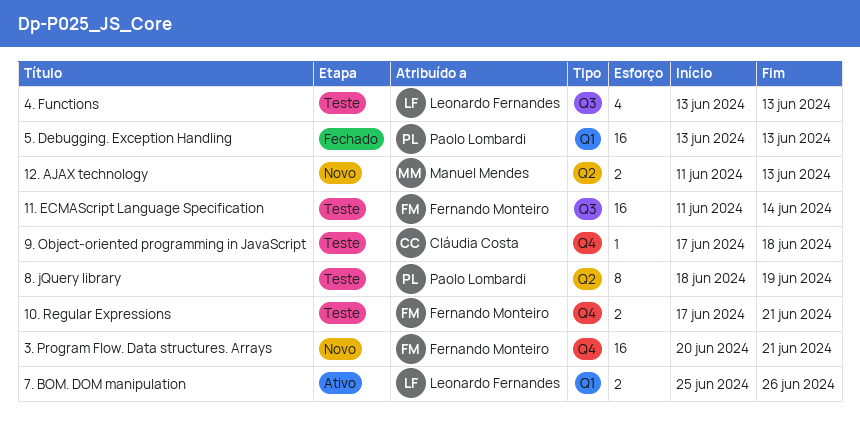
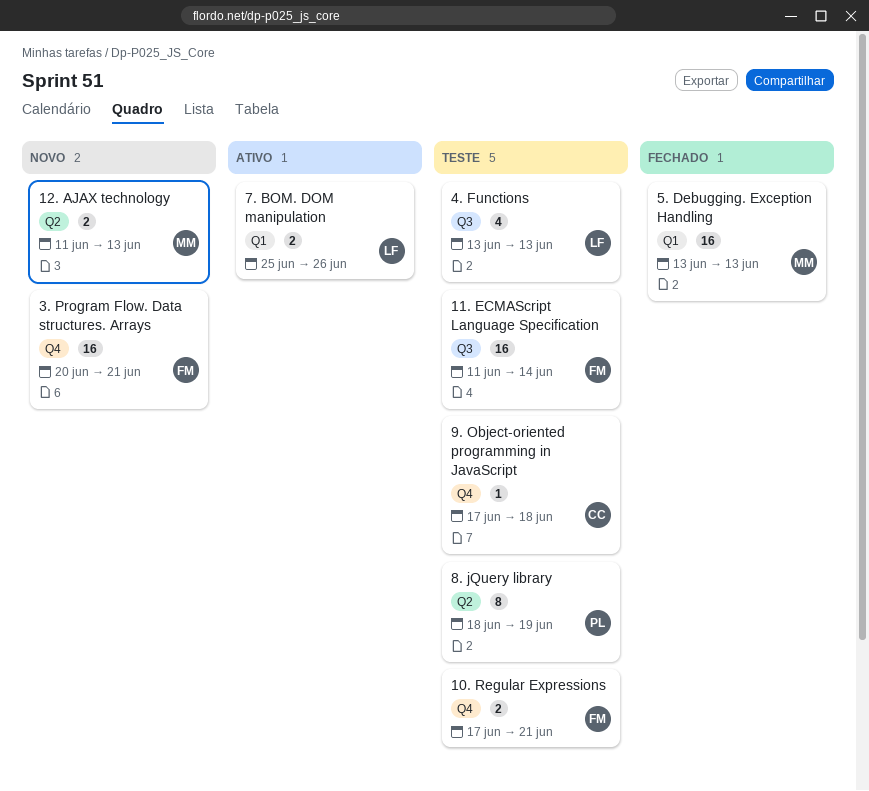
5. Debugging. Exception Handling, owner: Paolo Lombardi -> Manuel Mendes

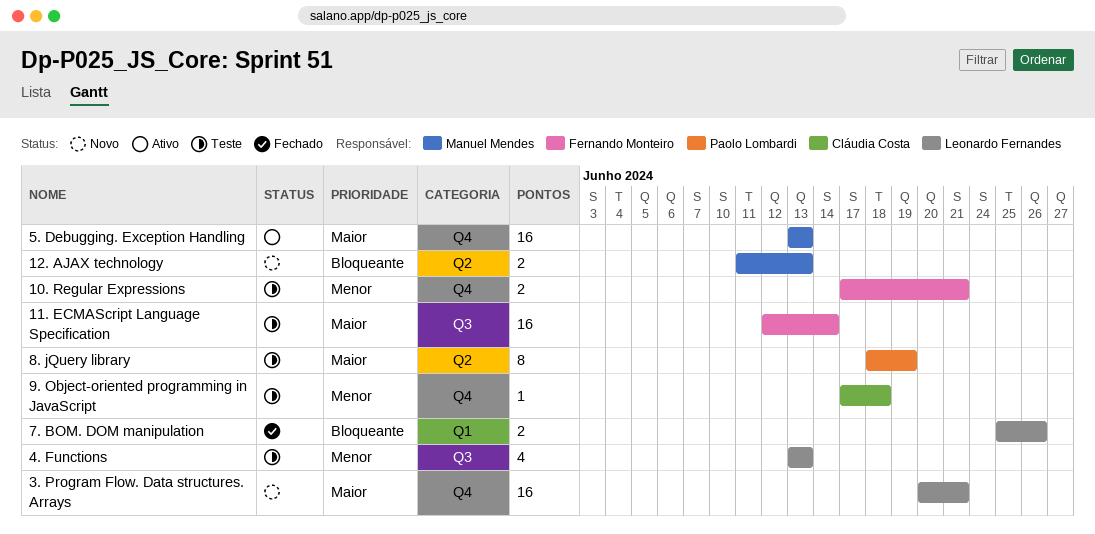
11. ECMAScript Language Specification, start: Jun 11 -> Jun 12
3. Program Flow. Data structures. Arrays, owner: Fernando Monteiro -> Leonardo Fernandes
5. Debugging. Exception Handling, status: Fechado -> Ativo
5. Debugging. Exception Handling, label: Q1 -> Q4
7. BOM. DOM manipulation, status: Ativo -> Fechado

